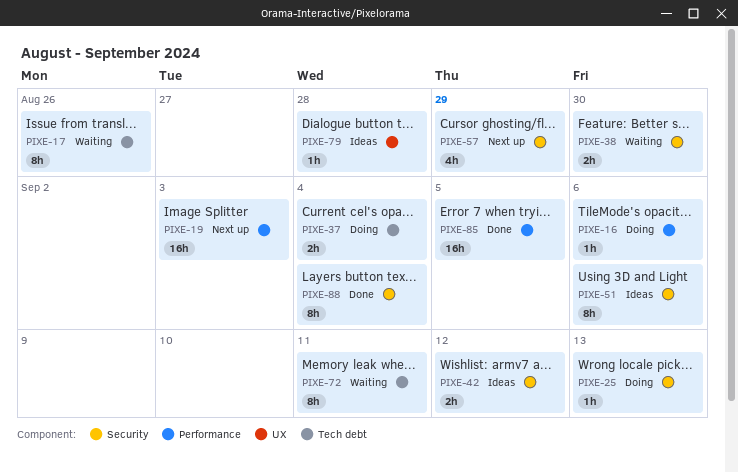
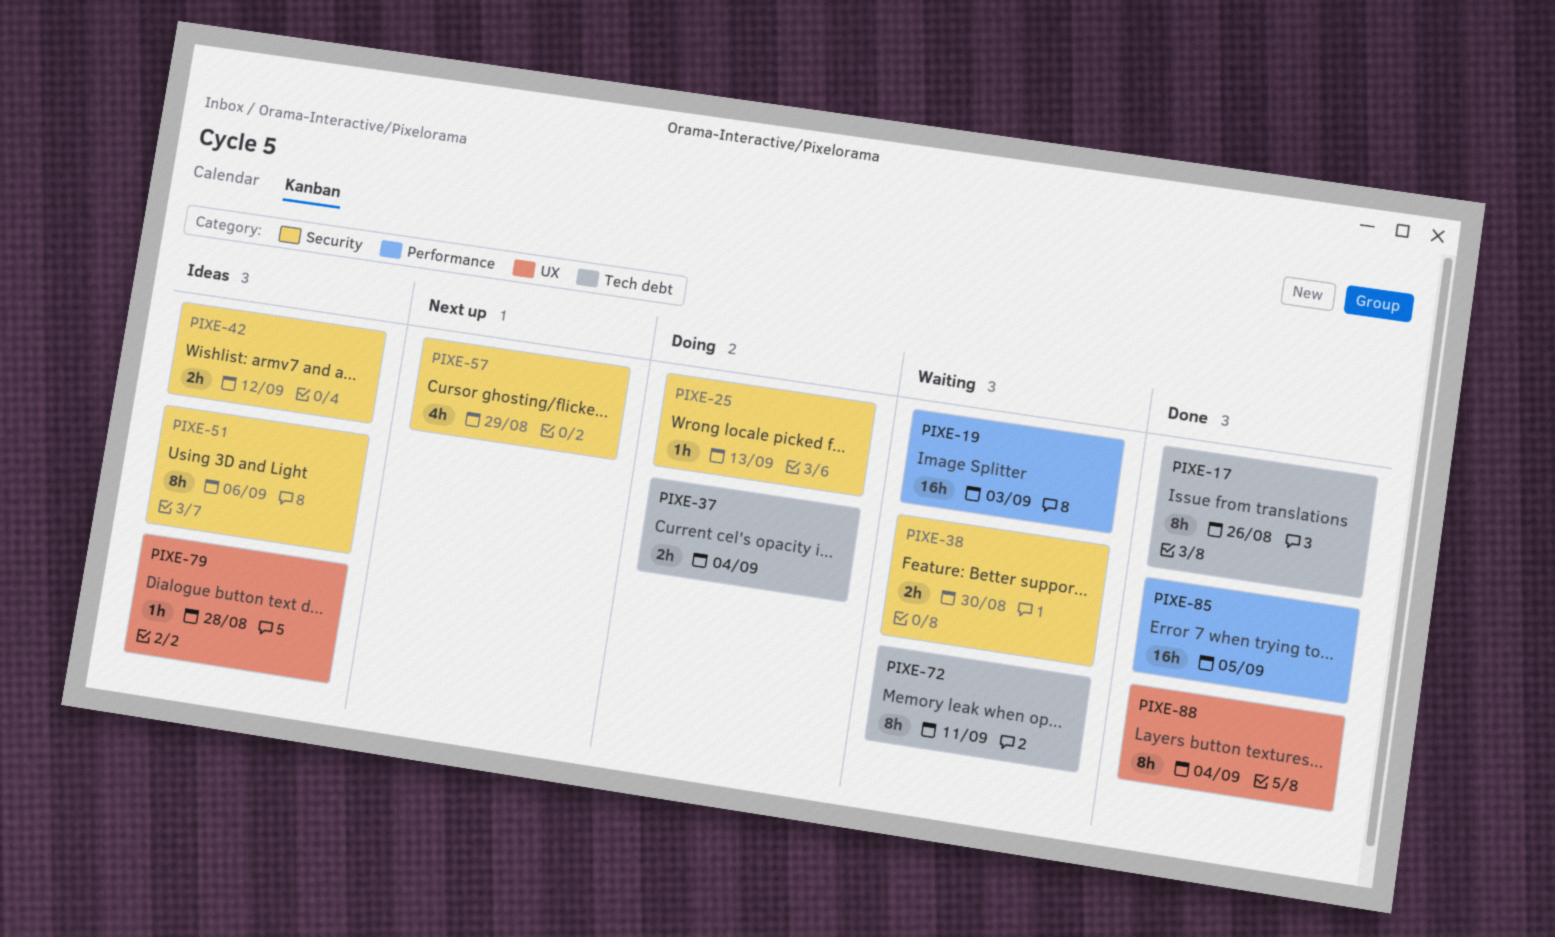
PIXE-16: present -> none
PIXE-17, status: Waiting -> Done
PIXE-19, status: Next up -> Waiting
PIXE-88, label: Security -> UX

